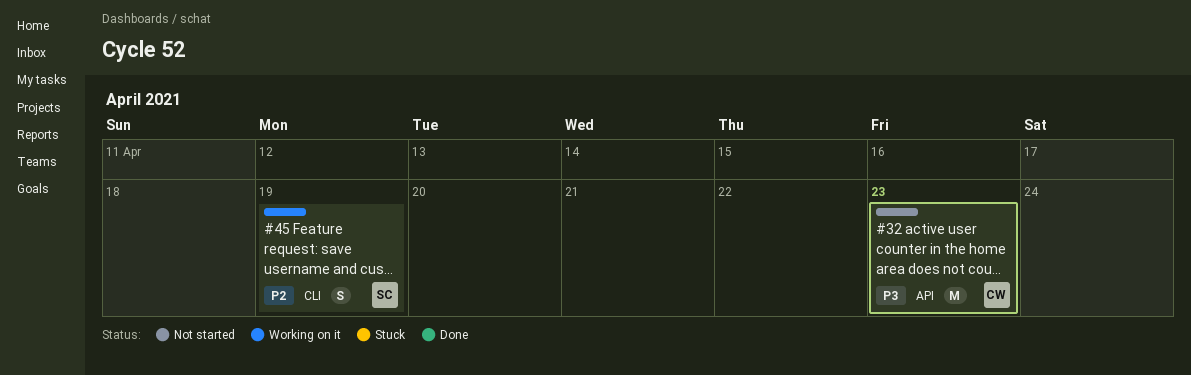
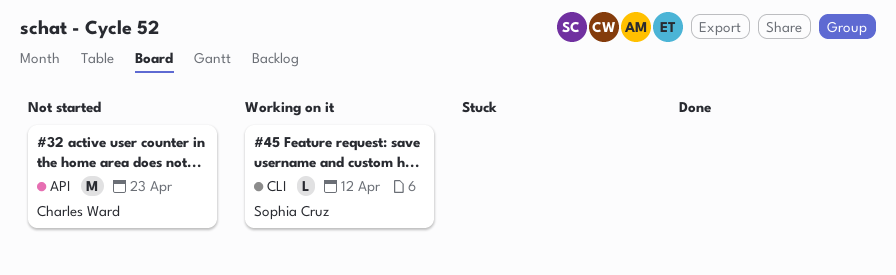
#45, estimate: S -> L
#45, due: Apr 19 -> Apr 12

